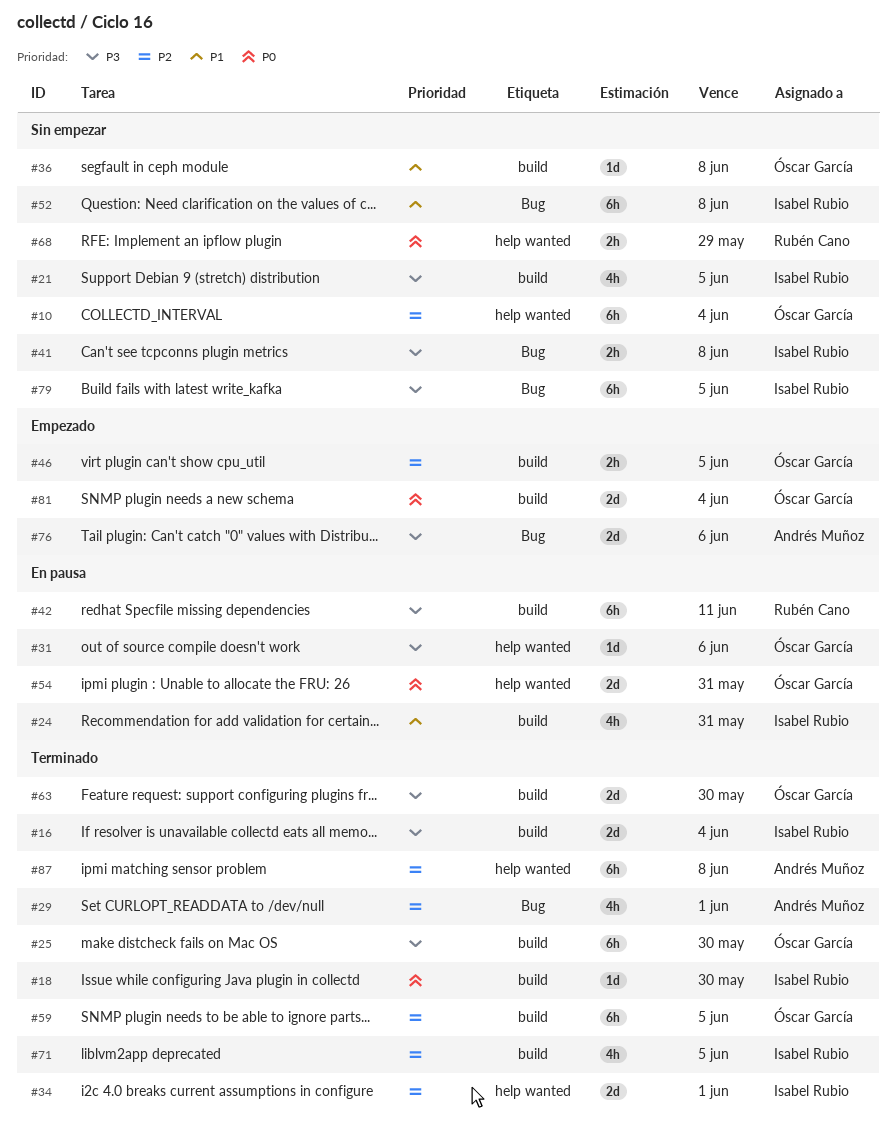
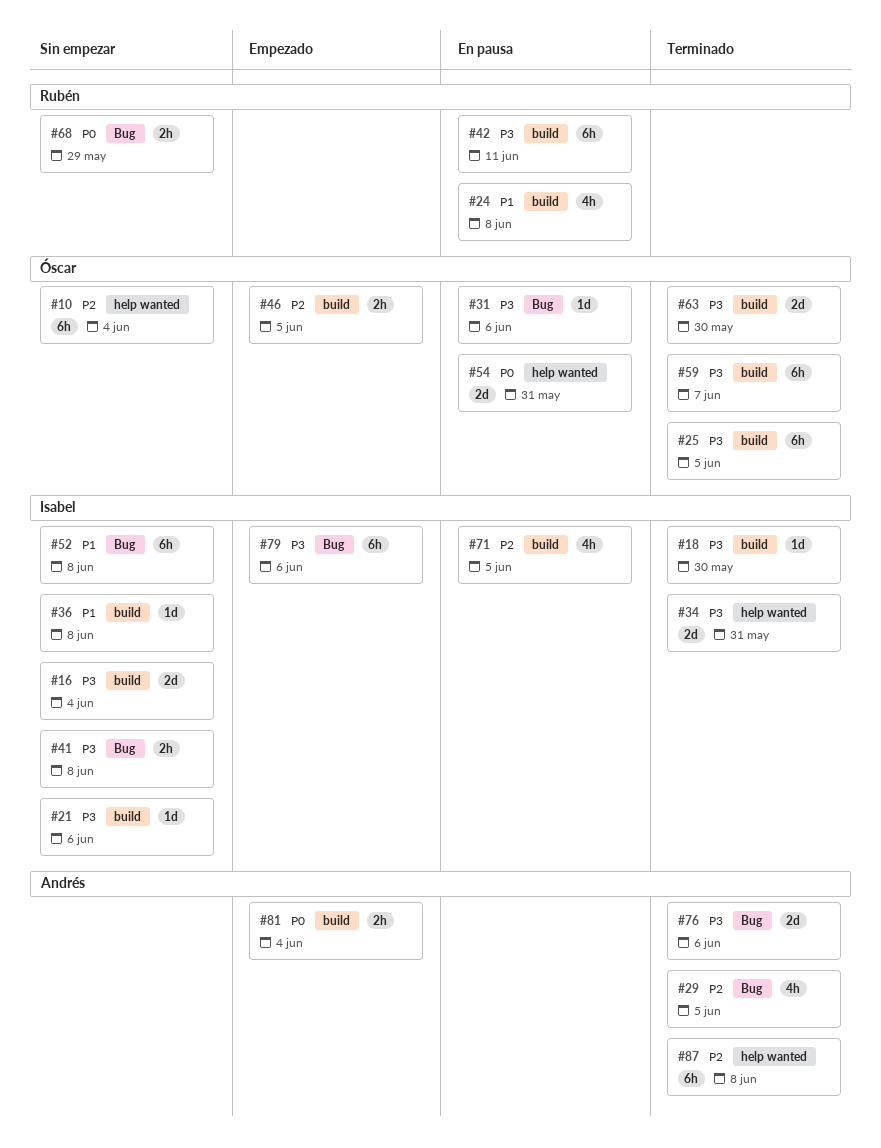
#16, status: Terminado -> Sin empezar
#18, priority: P0 -> P3
#21, estimate: 4h -> 1d
#21, due: Jun 5 -> Jun 6
#24, owner: Isabel Rubio -> Rubén Cano
#24, due: May 31 -> Jun 8
#25, due: May 30 -> Jun 5
#29, due: Jun 1 -> Jun 5
#31, label: help wanted -> Bug
#34, priority: P2 -> P3
#34, due: Jun 1 -> May 31
#36, owner: Óscar García -> Isabel Rubio
#59, priority: P2 -> P3
#59, due: Jun 5 -> Jun 7
#68, label: help wanted -> Bug
#71, status: Terminado -> En pausa
#76, status: Empezado -> Terminado
#79, status: Sin empezar -> Empezado
#79, due: Jun 5 -> Jun 6
#81, owner: Óscar García -> Andrés Muñoz
#81, estimate: 2d -> 2h

